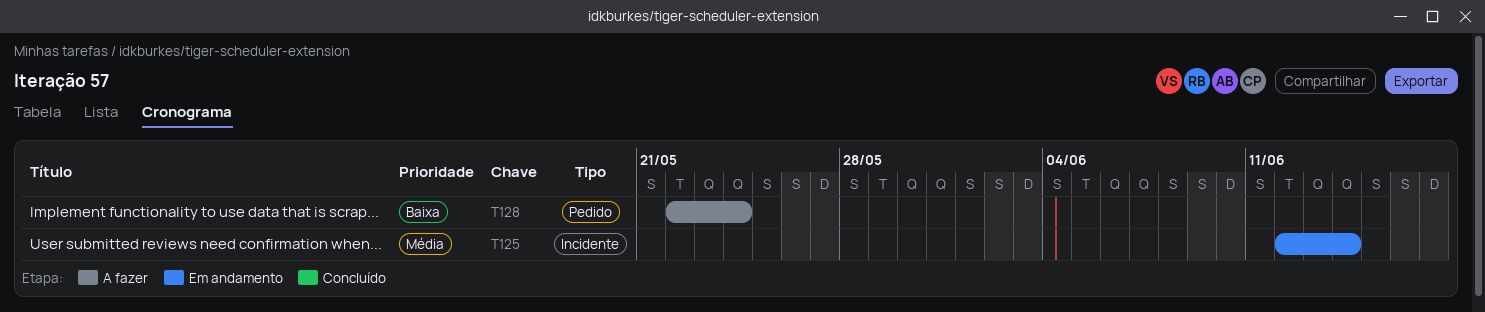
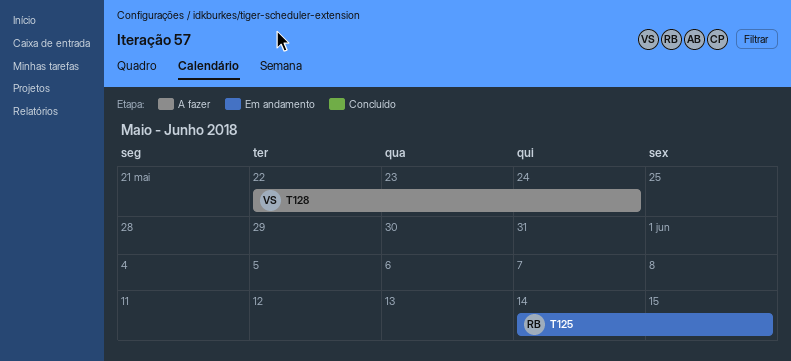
T125, start: Jun 12 -> Jun 14
T125, due: Jun 14 -> Jun 15

